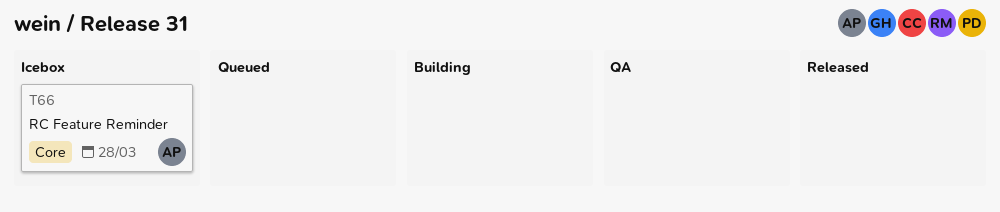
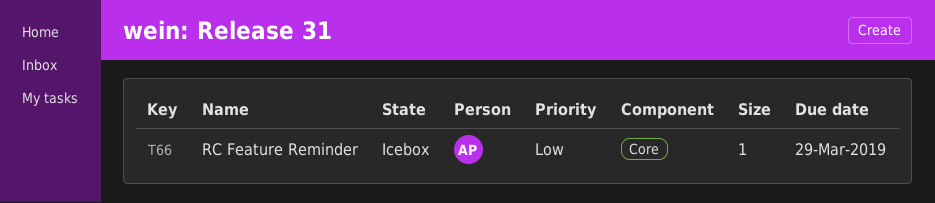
T66, due: Mar 28 -> Mar 29

